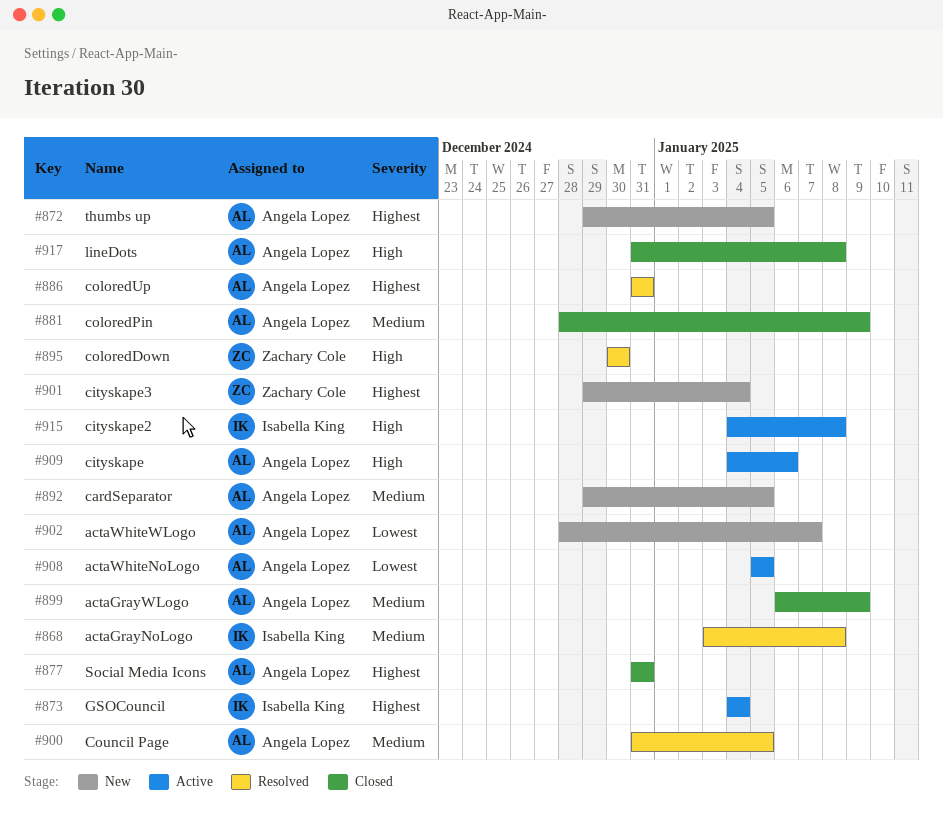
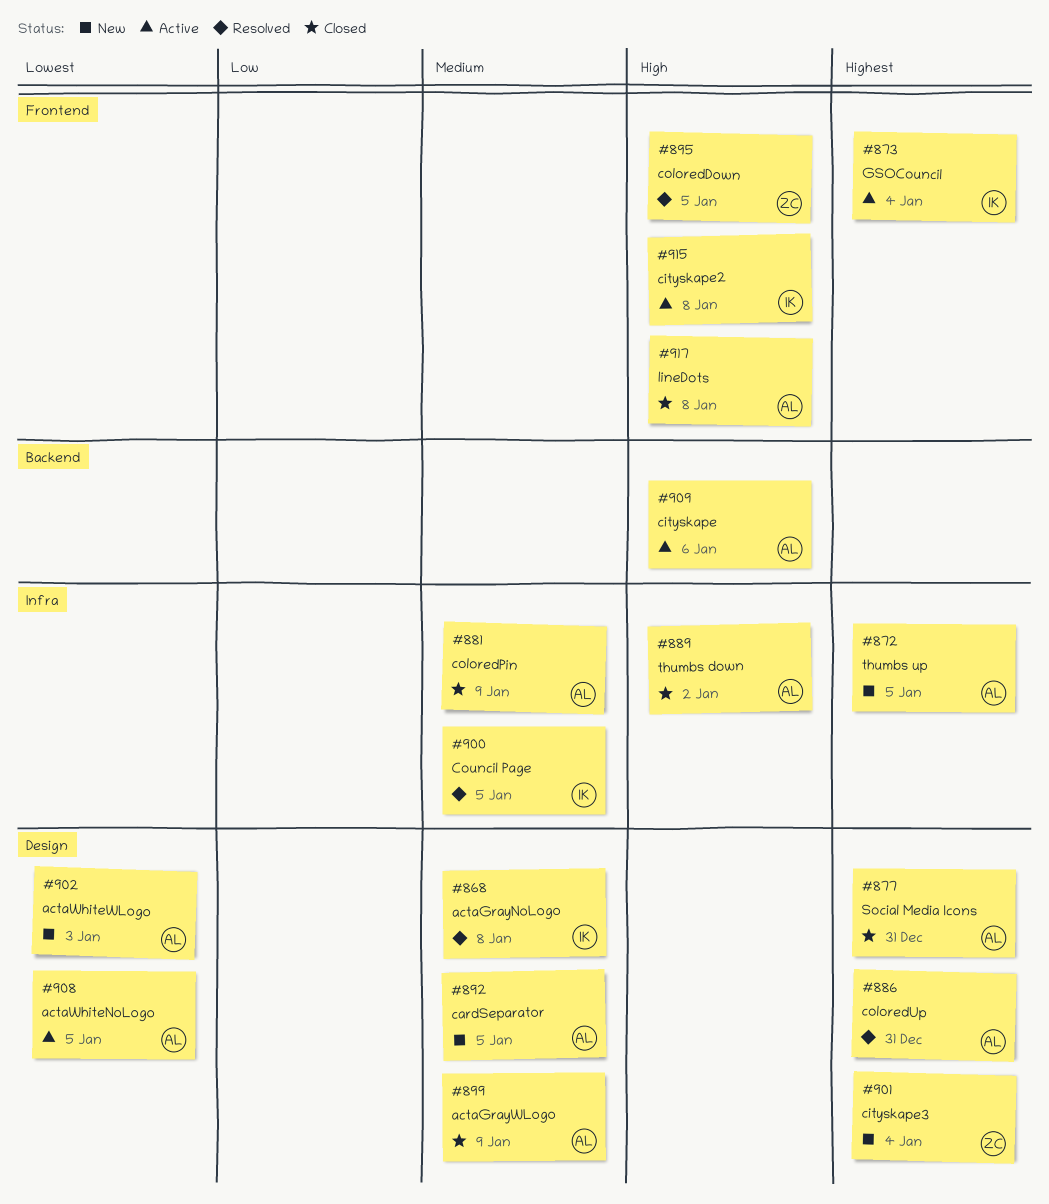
#889: none -> present
#895, due: Dec 30 -> Jan 5
#900, owner: Angela Lopez -> Isabella King
#902, due: Jan 7 -> Jan 3

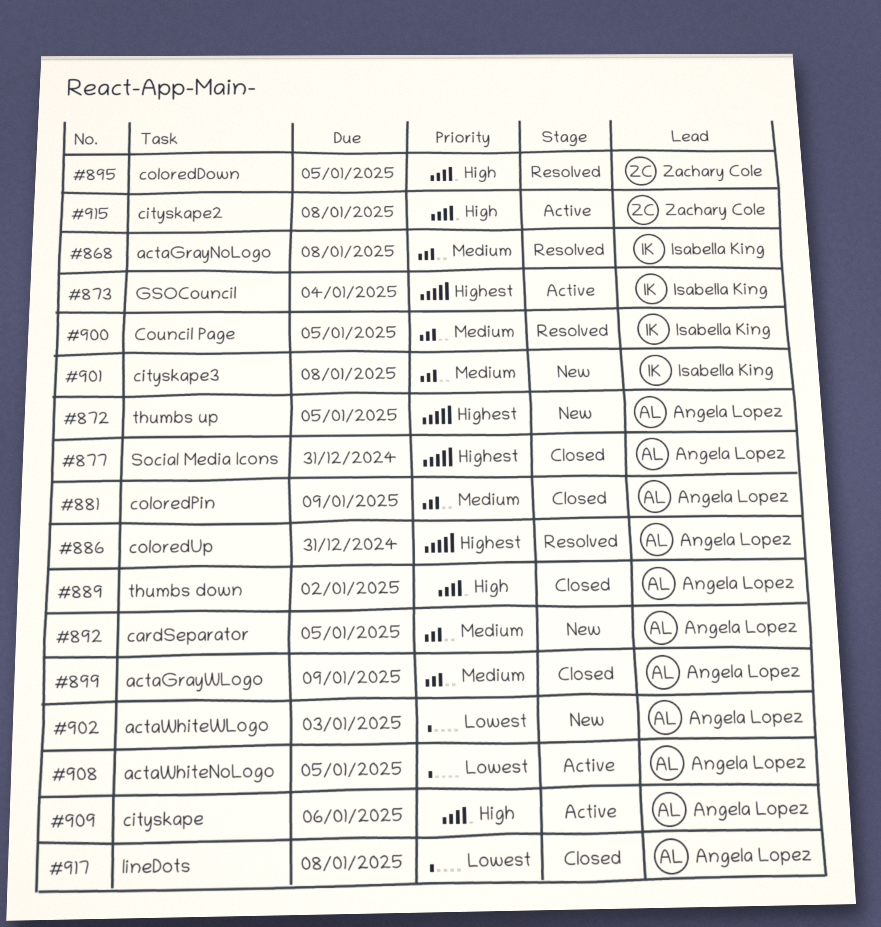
#901, owner: Zachary Cole -> Isabella King
#901, priority: Highest -> Medium
#901, due: Jan 4 -> Jan 8
#915, owner: Isabella King -> Zachary Cole
#917, priority: High -> Lowest

